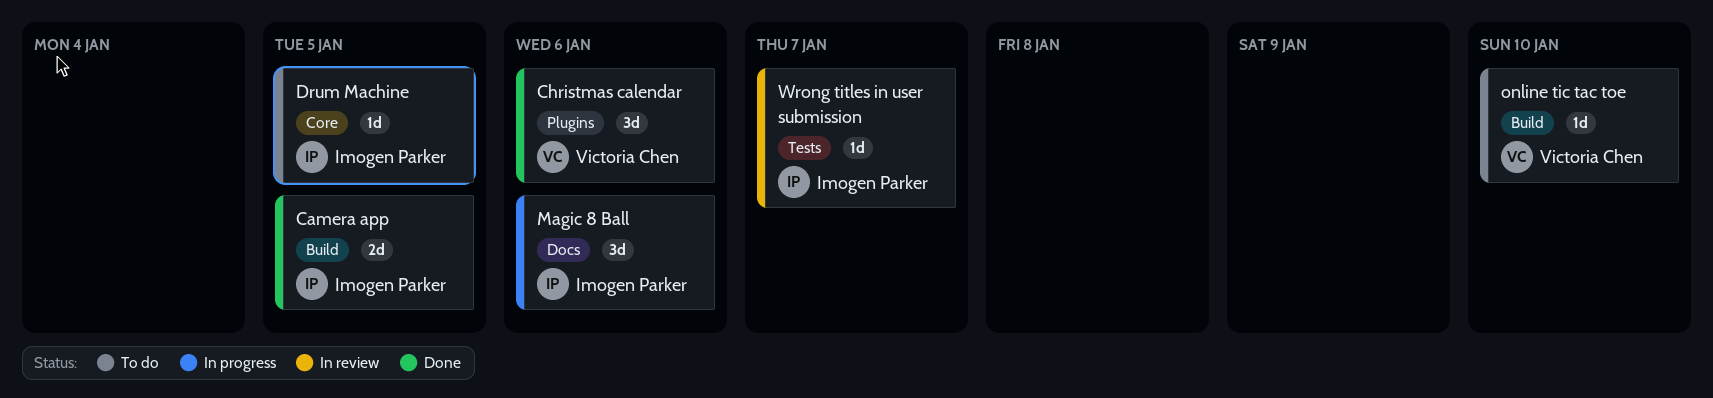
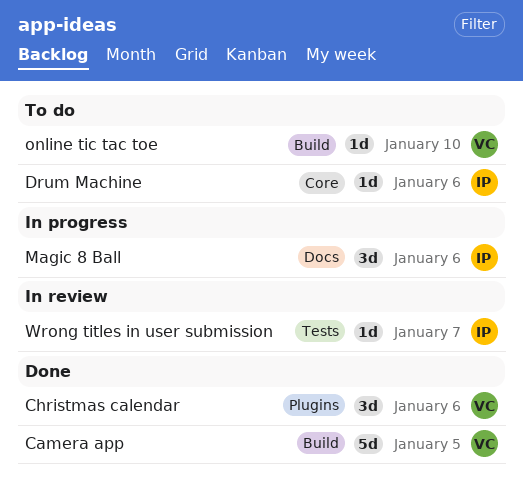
Camera app, owner: Imogen Parker -> Victoria Chen
Camera app, estimate: 2d -> 5d
Drum Machine, due: Jan 5 -> Jan 6

